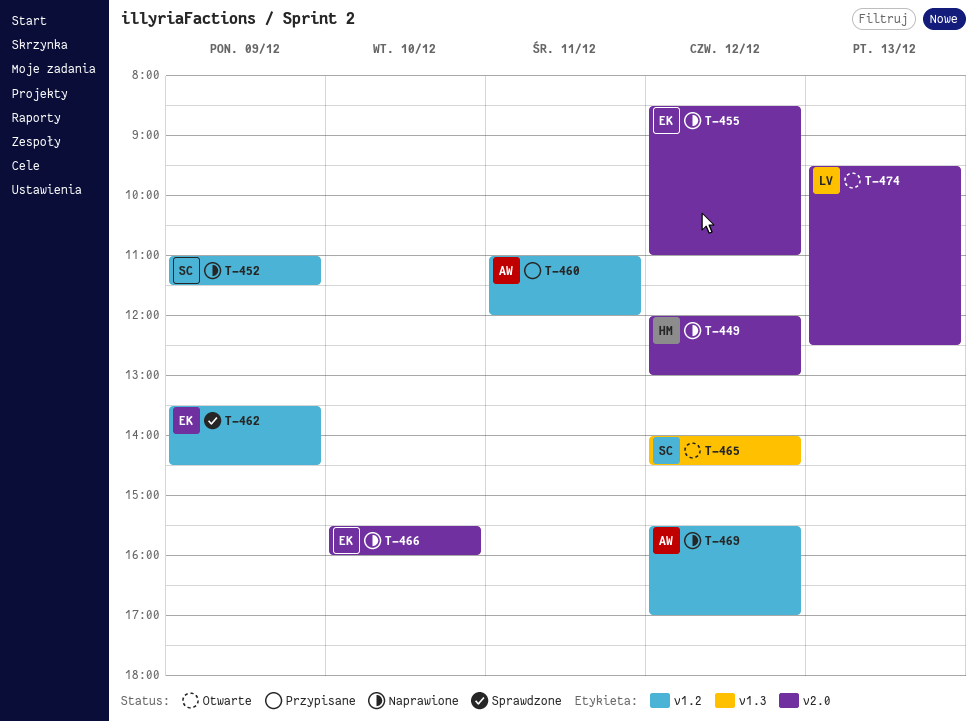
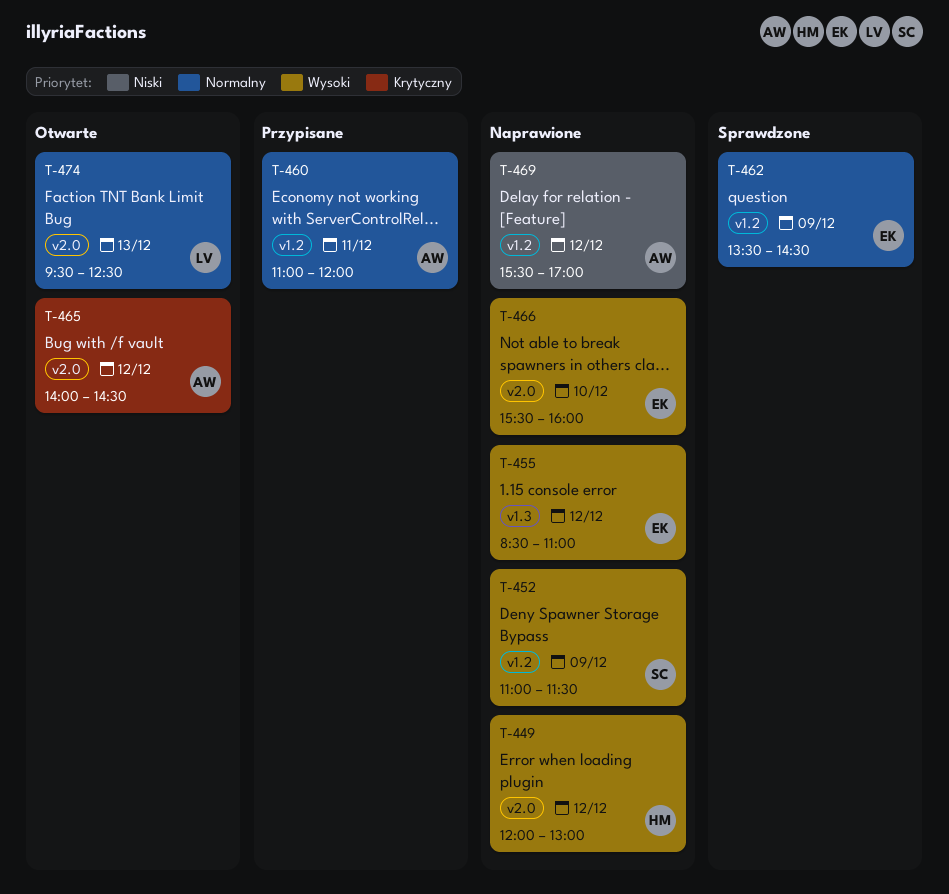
T-455, label: v2.0 -> v1.3
T-465, owner: SC -> AW
T-465, label: v1.3 -> v2.0

